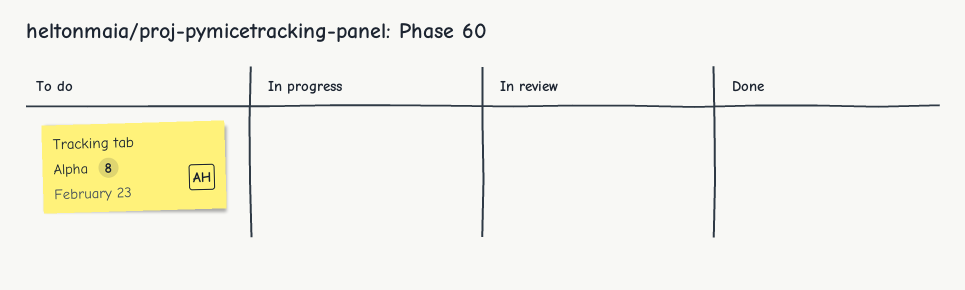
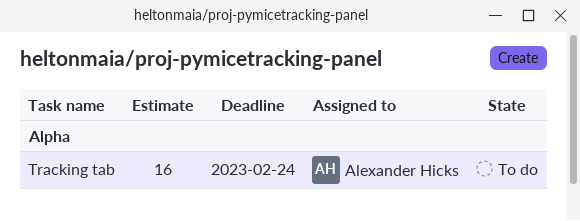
Tracking tab, estimate: 8 -> 16
Tracking tab, due: Feb 23 -> Feb 24

